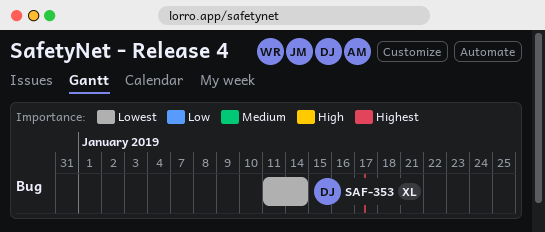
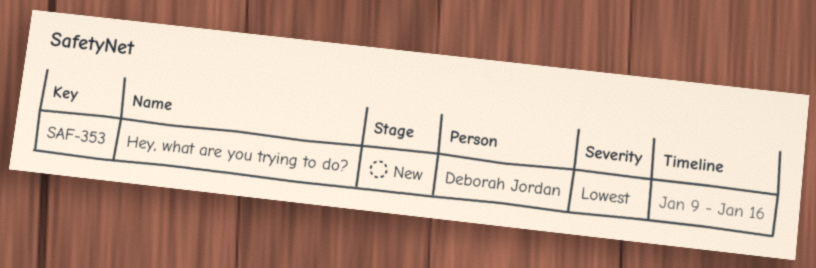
SAF-353, start: Jan 11 -> Jan 9
SAF-353, due: Jan 14 -> Jan 16

